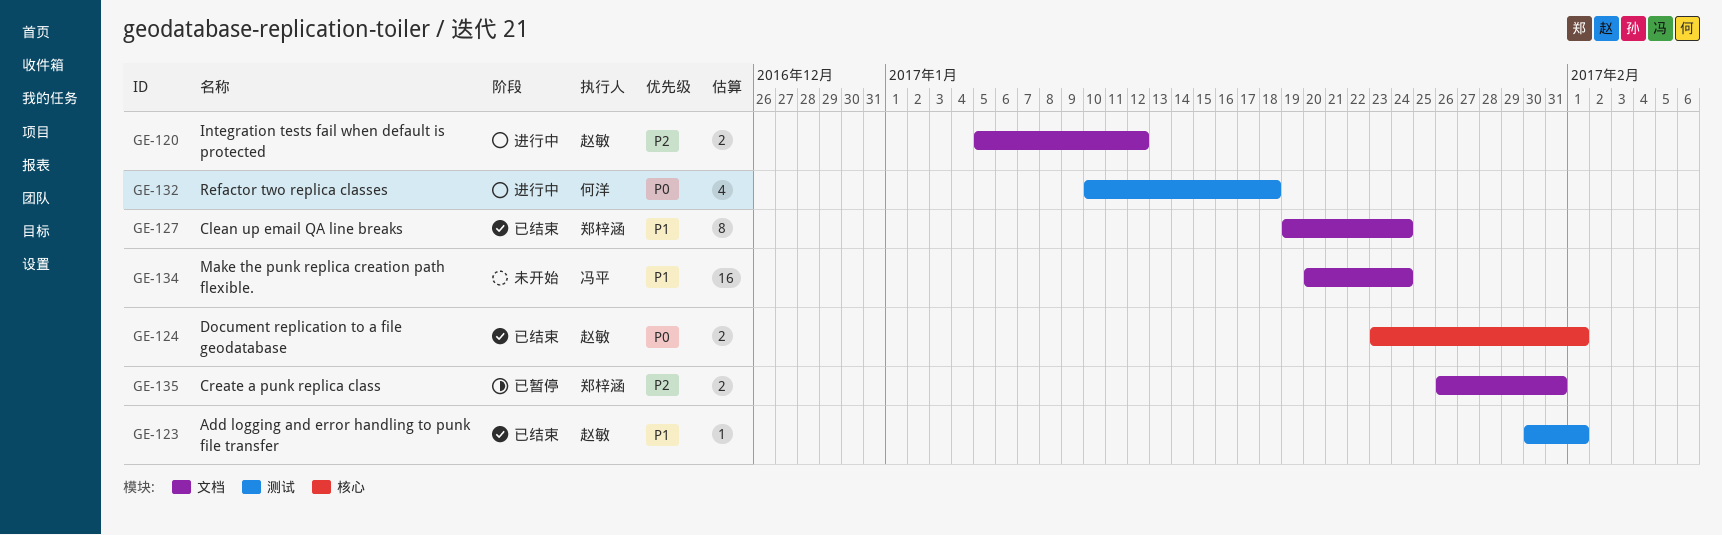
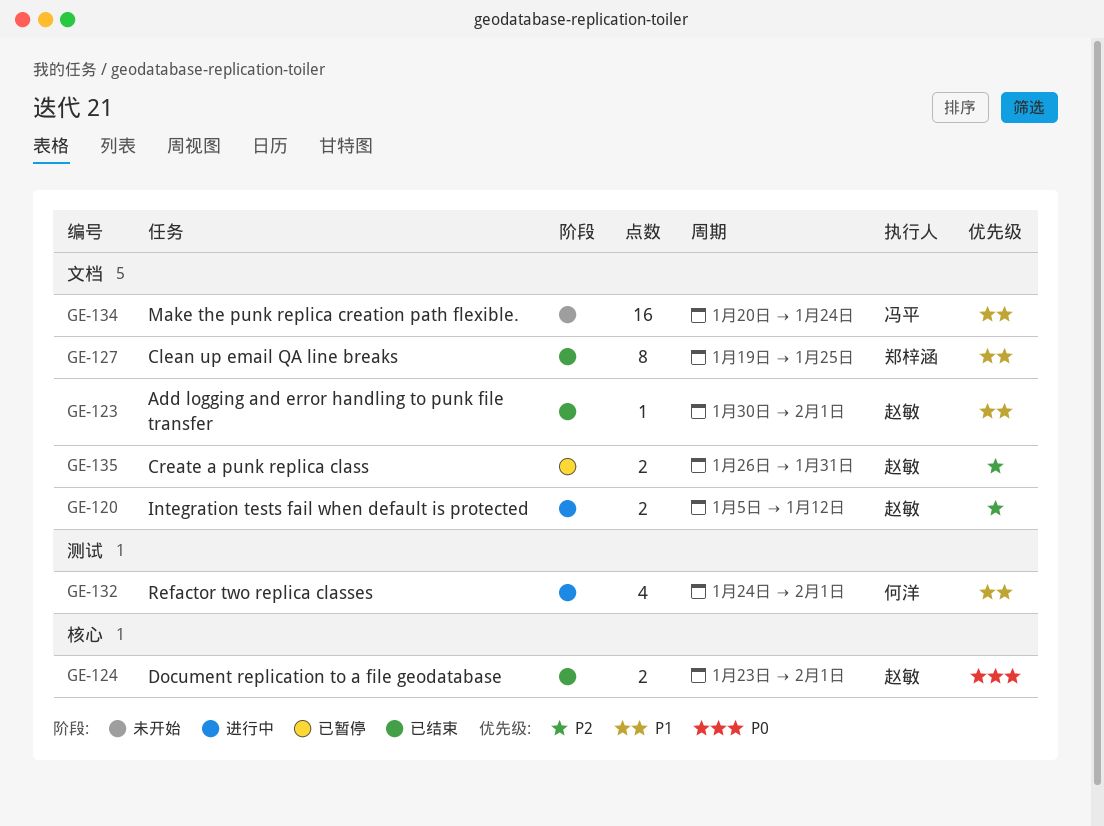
GE-123, label: 测试 -> 文档
GE-127, due: Jan 24 -> Jan 25
GE-132, priority: P0 -> P1
GE-132, start: Jan 10 -> Jan 24
GE-132, due: Jan 18 -> Feb 1
GE-135, owner: 郑梓涵 -> 赵敏

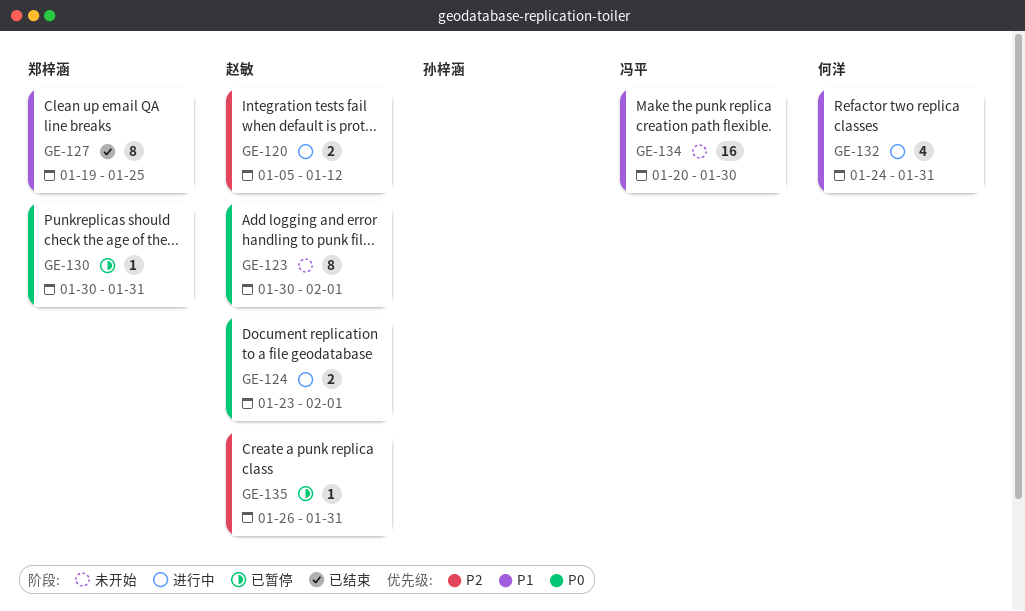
GE-123, status: 已结束 -> 未开始
GE-123, priority: P1 -> P0
GE-123, estimate: 1 -> 8
GE-124, status: 已结束 -> 进行中
GE-130: none -> present
GE-132, due: Feb 1 -> Jan 31
GE-134, due: Jan 24 -> Jan 30
GE-135, estimate: 2 -> 1

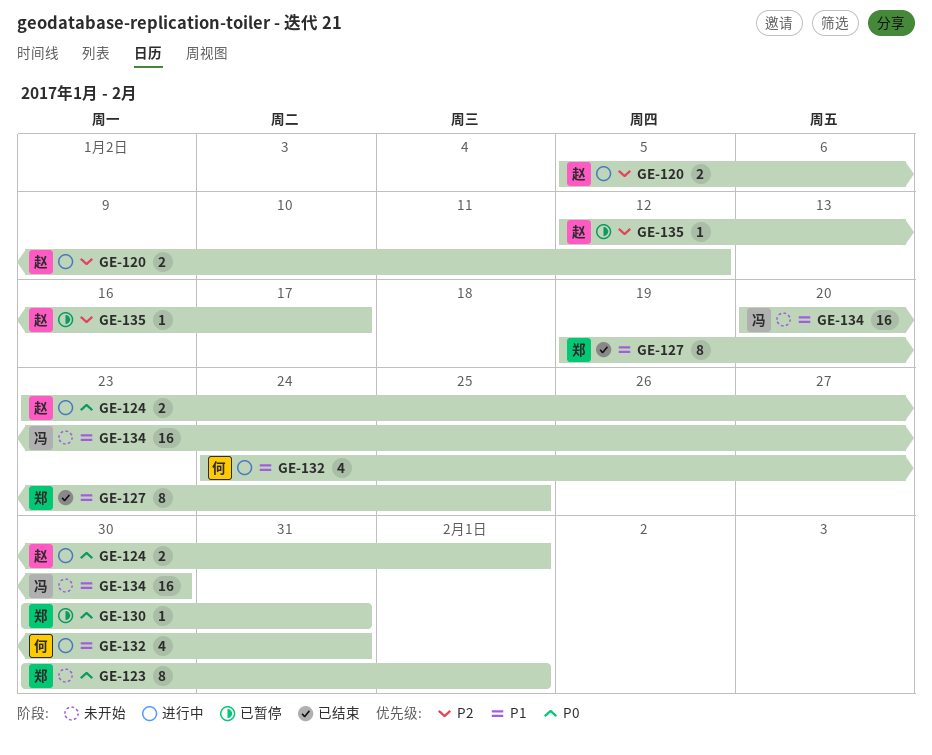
GE-123, owner: 赵敏 -> 郑梓涵
GE-135, start: Jan 26 -> Jan 12
GE-135, due: Jan 31 -> Jan 17

